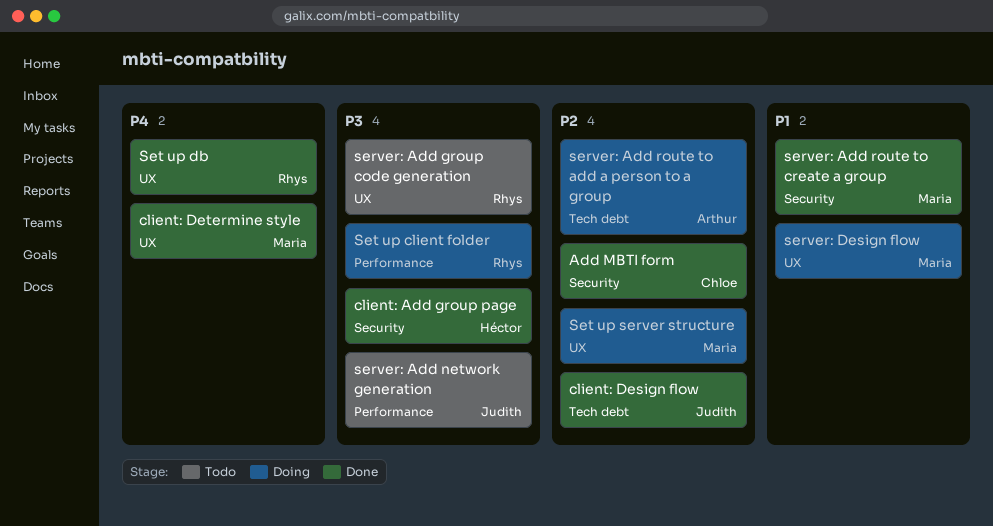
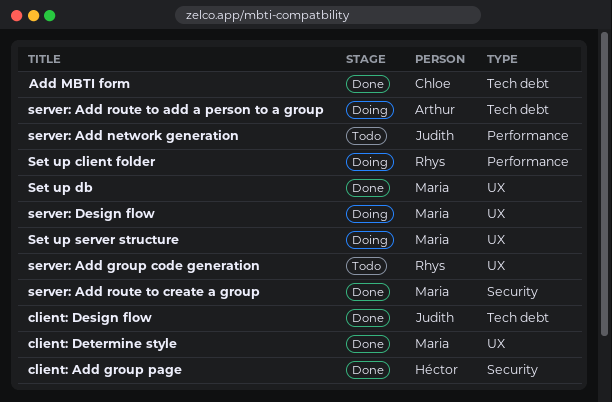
Add MBTI form, label: Security -> Tech debt
Set up db, owner: Rhys -> Maria

